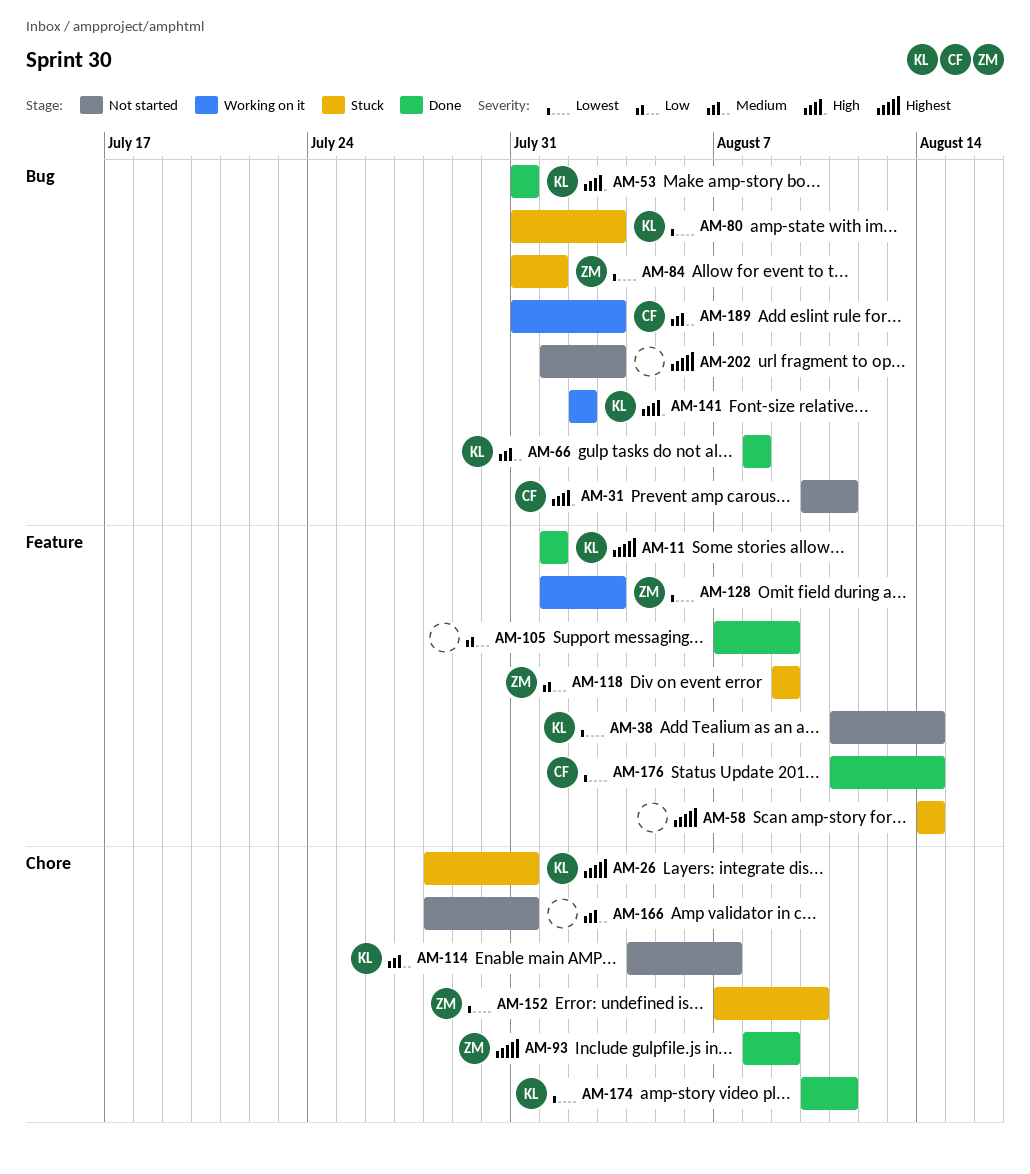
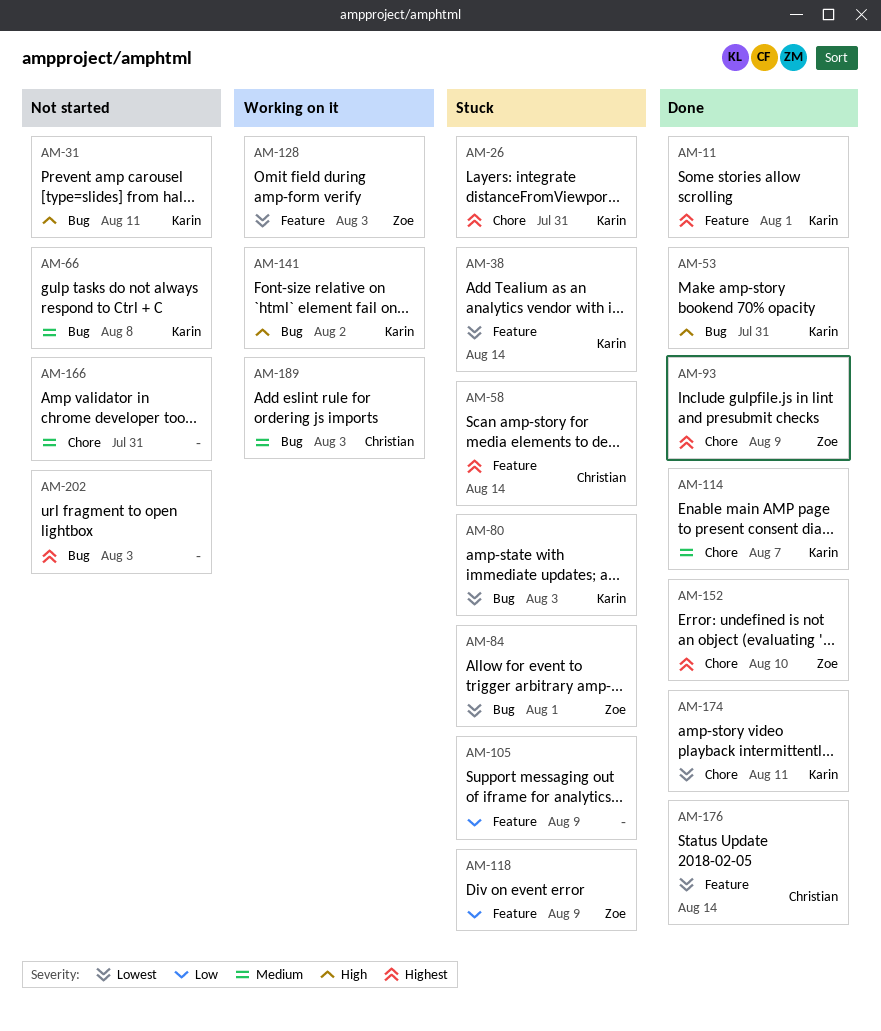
AM-31, owner: Christian -> Karin
AM-38, status: Not started -> Stuck
AM-58, owner: none -> Christian
AM-66, status: Done -> Not started
AM-105, status: Done -> Stuck
AM-114, status: Not started -> Done
AM-152, status: Stuck -> Done
AM-152, priority: Lowest -> Highest

